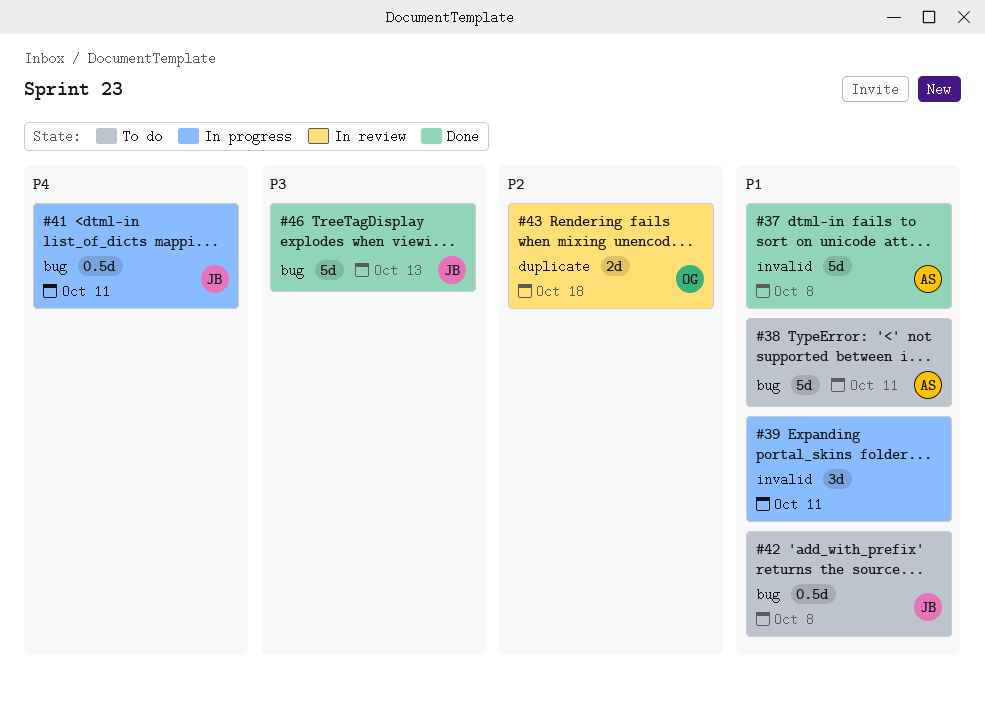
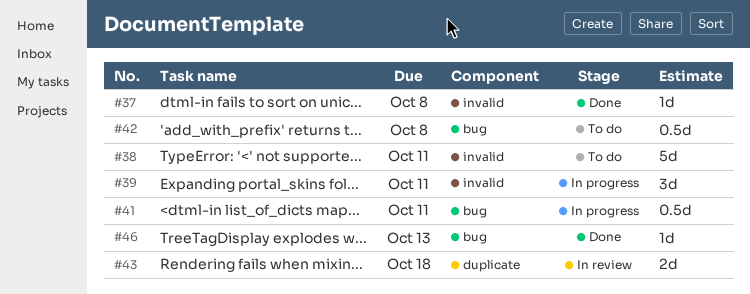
#37, estimate: 5d -> 1d
#38, label: bug -> invalid
#46, estimate: 5d -> 1d

